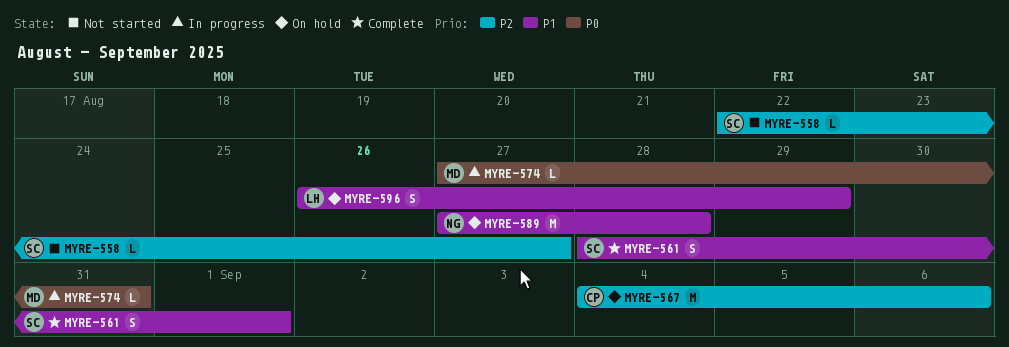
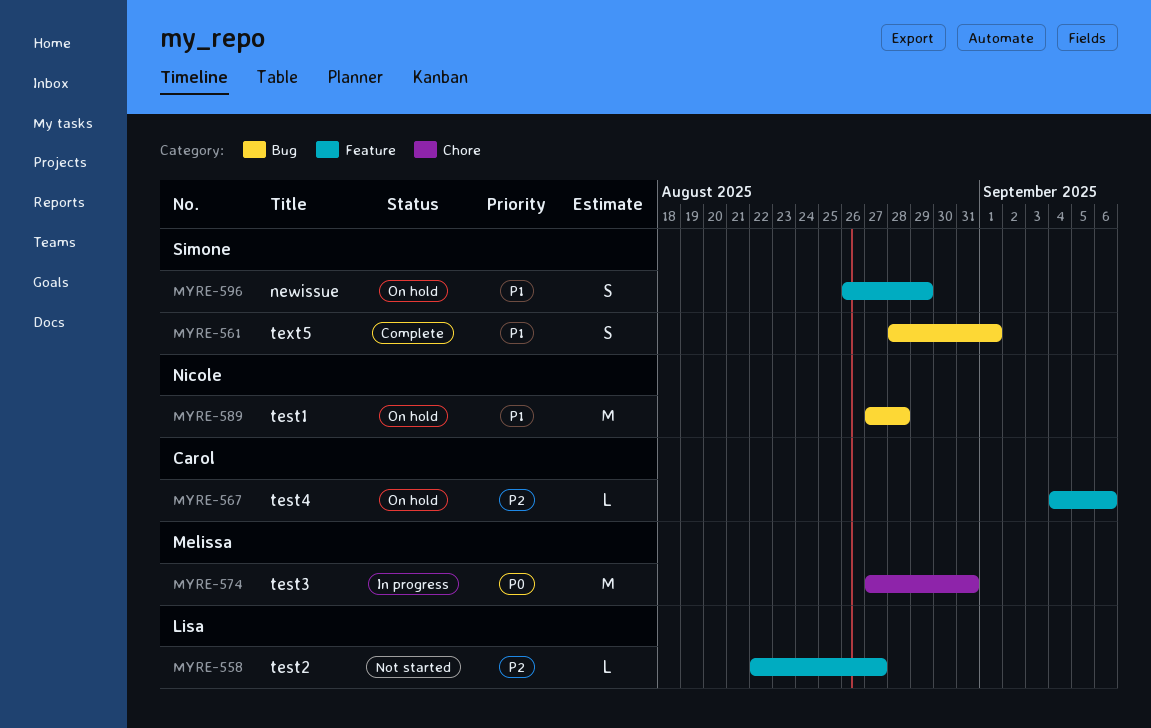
MYRE-558, owner: Simone -> Lisa
MYRE-567, estimate: M -> L
MYRE-574, estimate: L -> M
MYRE-596, owner: Lisa -> Simone

